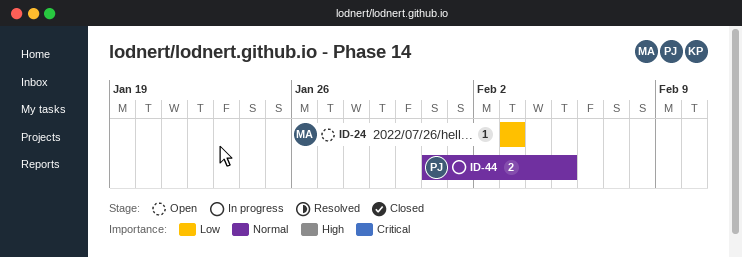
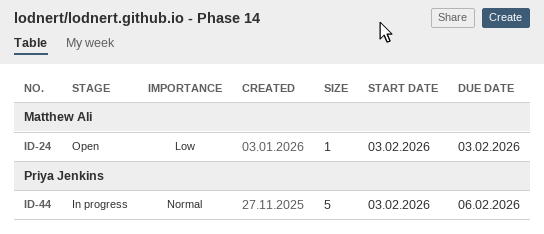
ID-44, estimate: 2 -> 5
ID-44, start: Jan 31 -> Feb 3
ID-44, due: Feb 5 -> Feb 6

